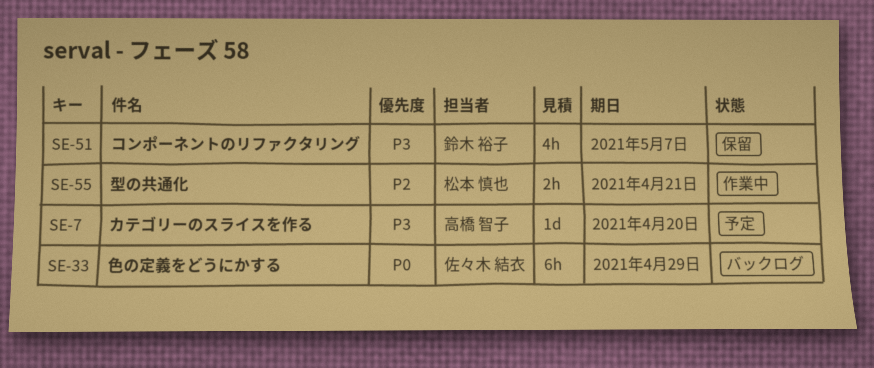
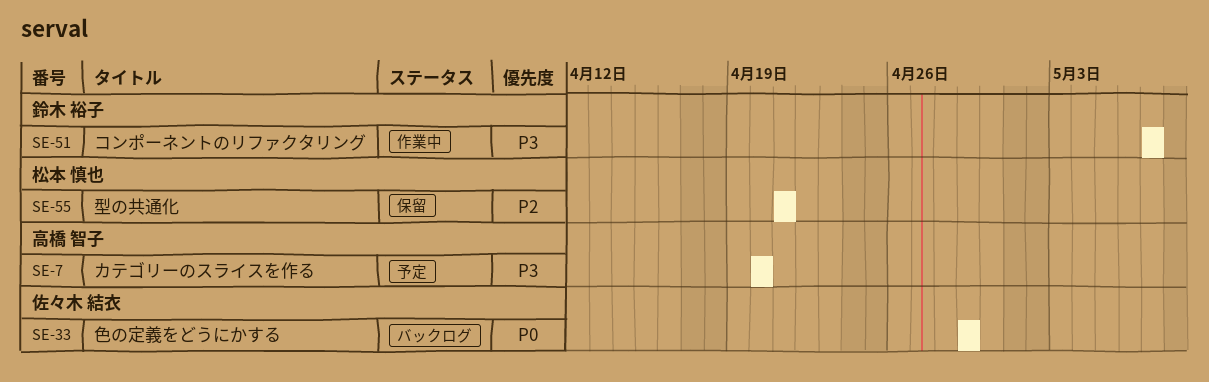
SE-51, status: 保留 -> 作業中
SE-55, status: 作業中 -> 保留

